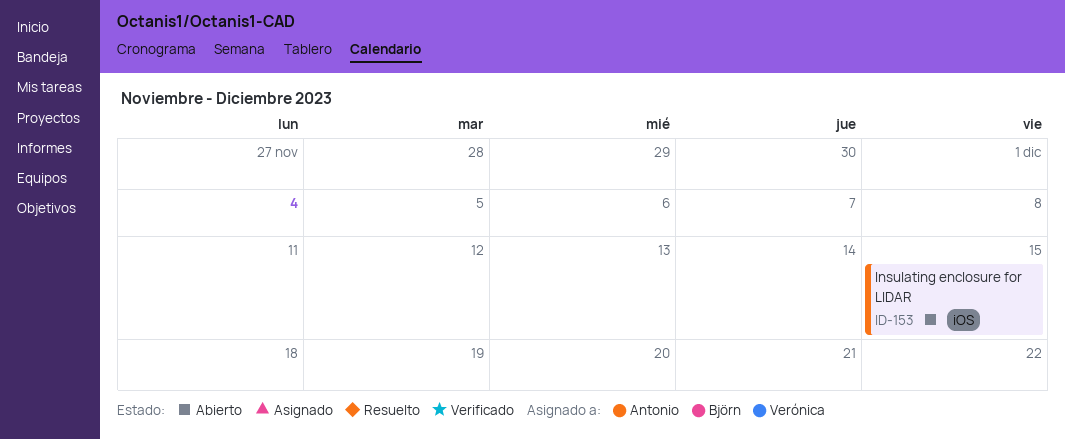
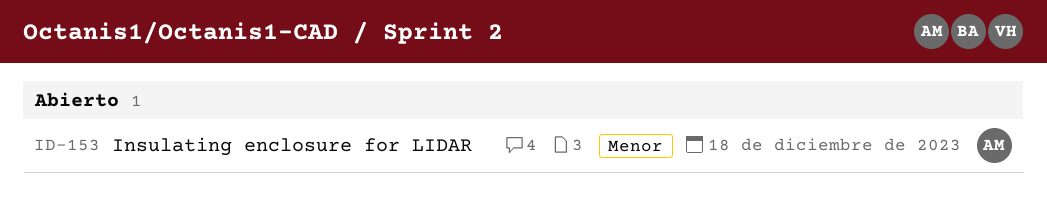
ID-153, due: Dec 15 -> Dec 18

